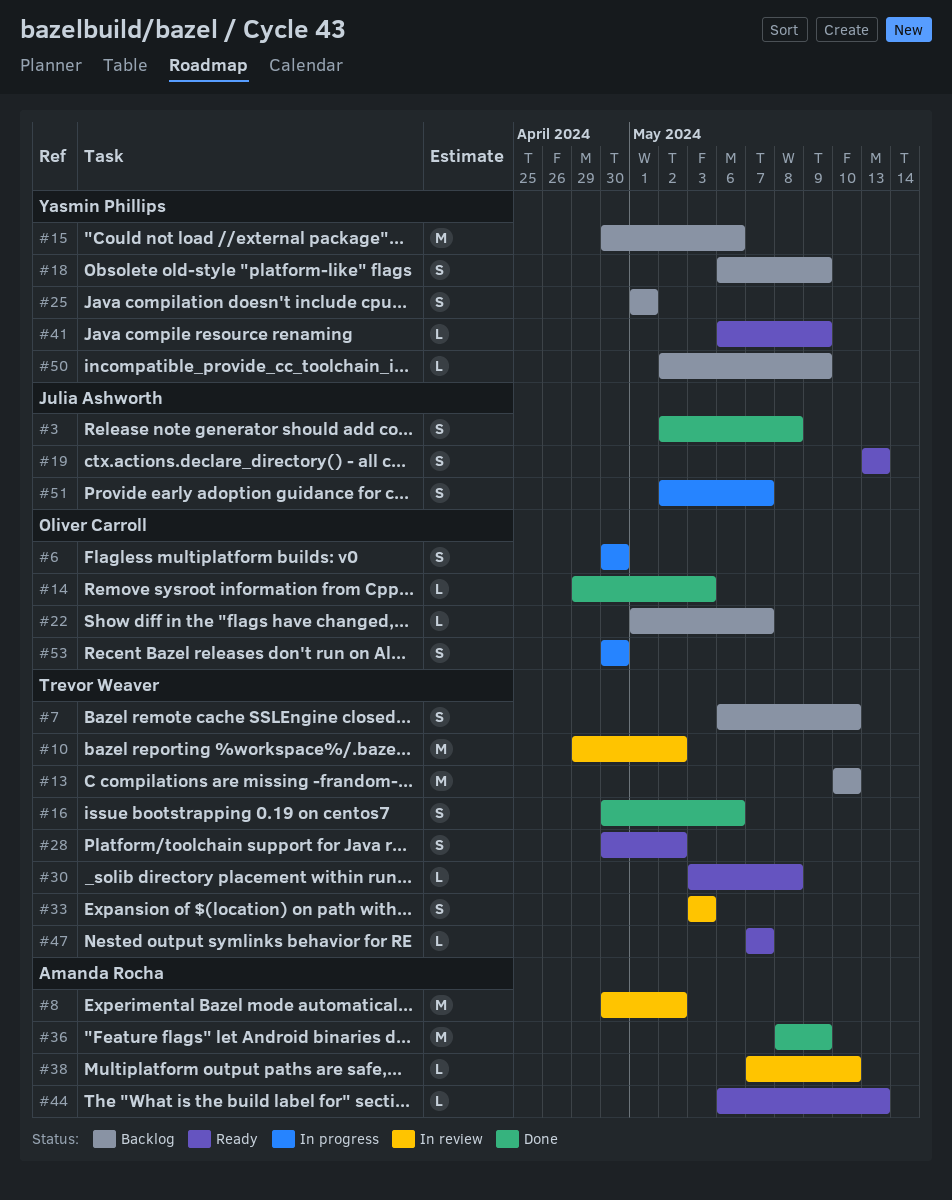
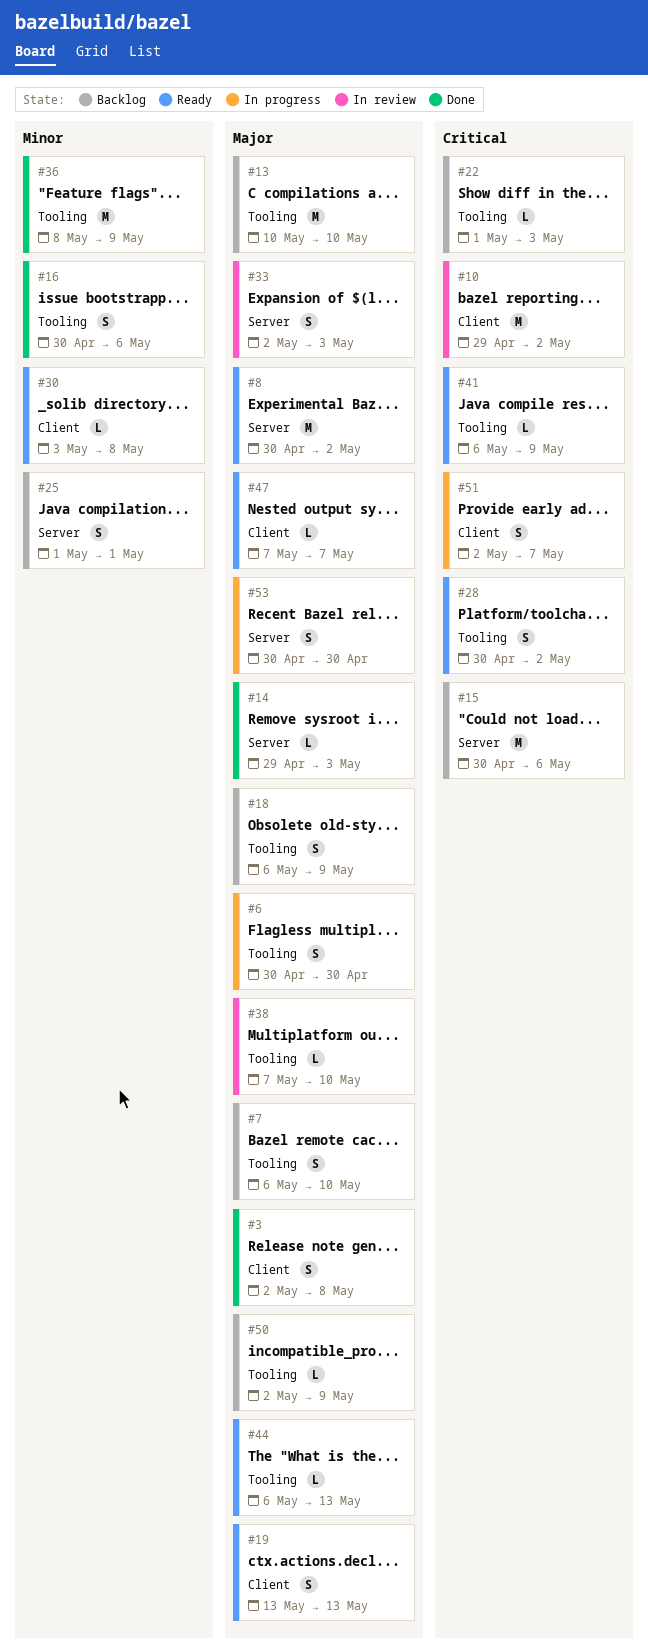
#8, status: In review -> Ready
#22, due: May 7 -> May 3
#33, start: May 3 -> May 2

